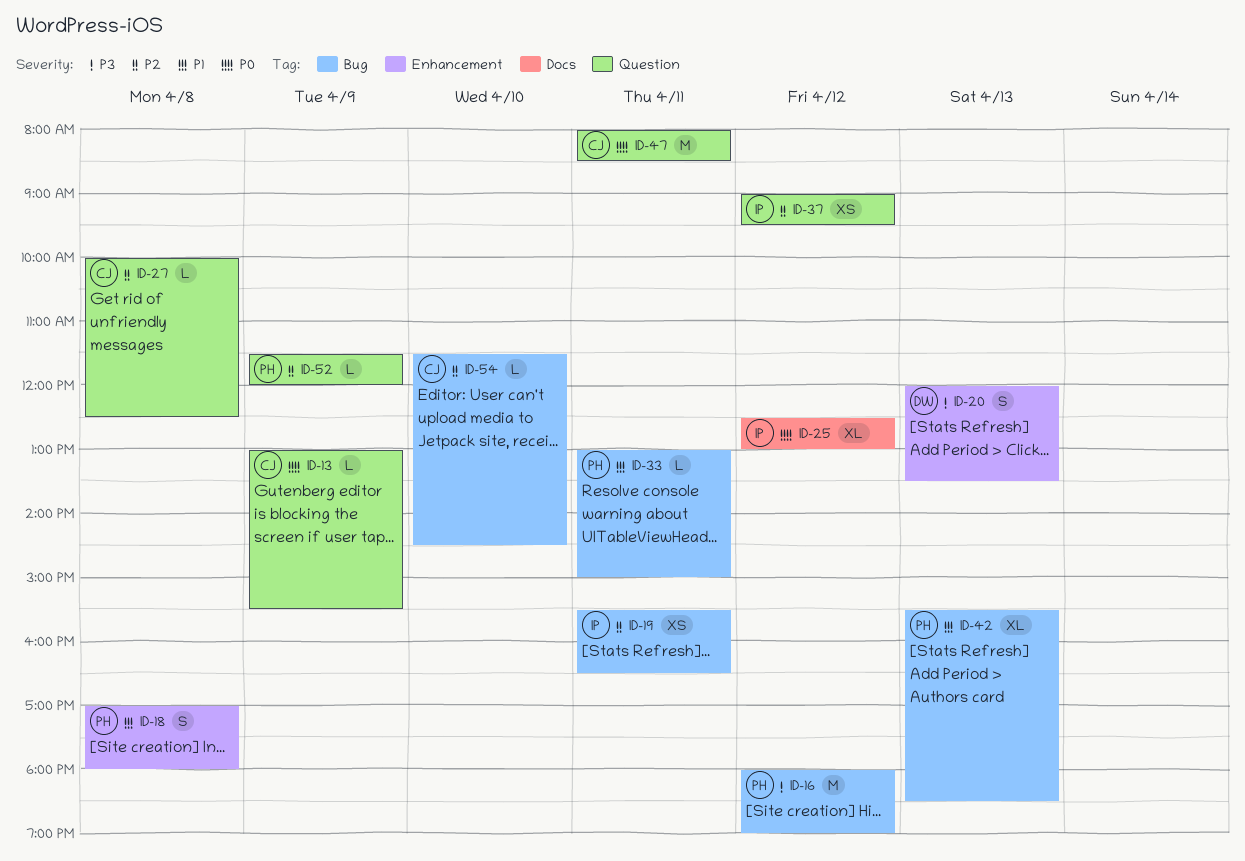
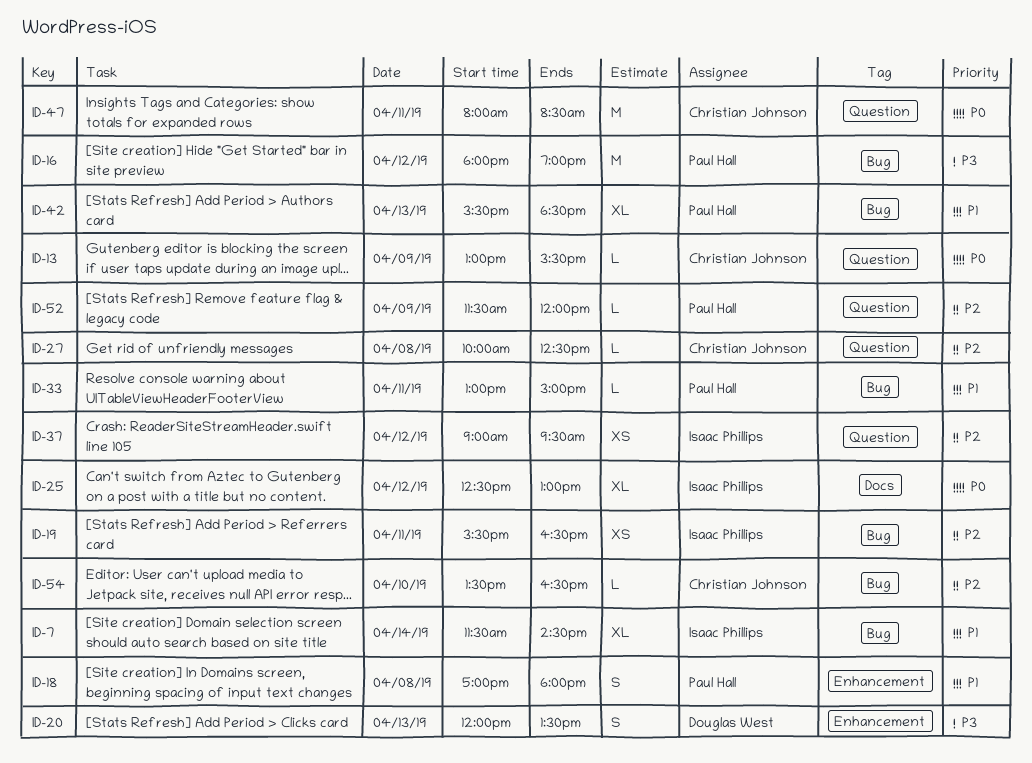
ID-7: none -> present
ID-54, begins: 11:30 -> 13:30
ID-54, ends: 14:30 -> 16:30

